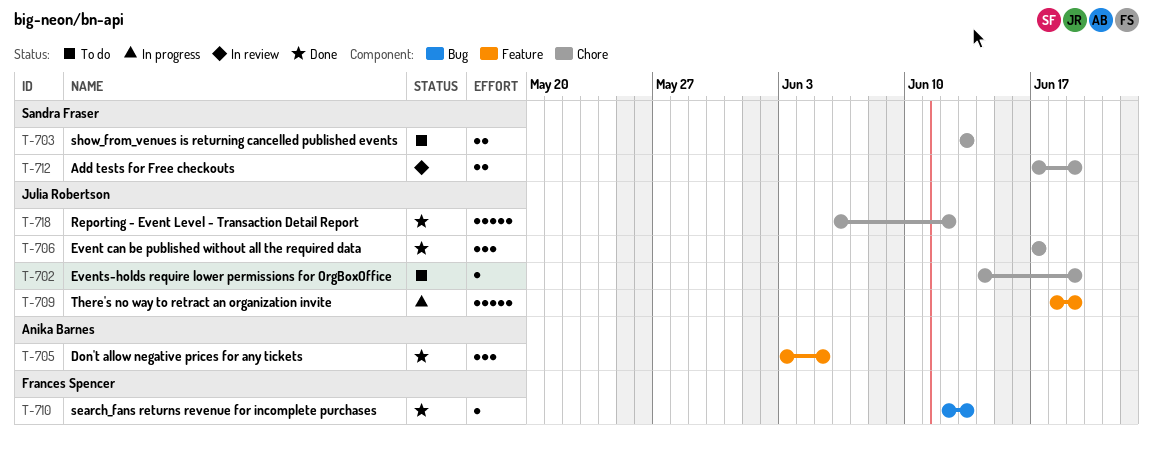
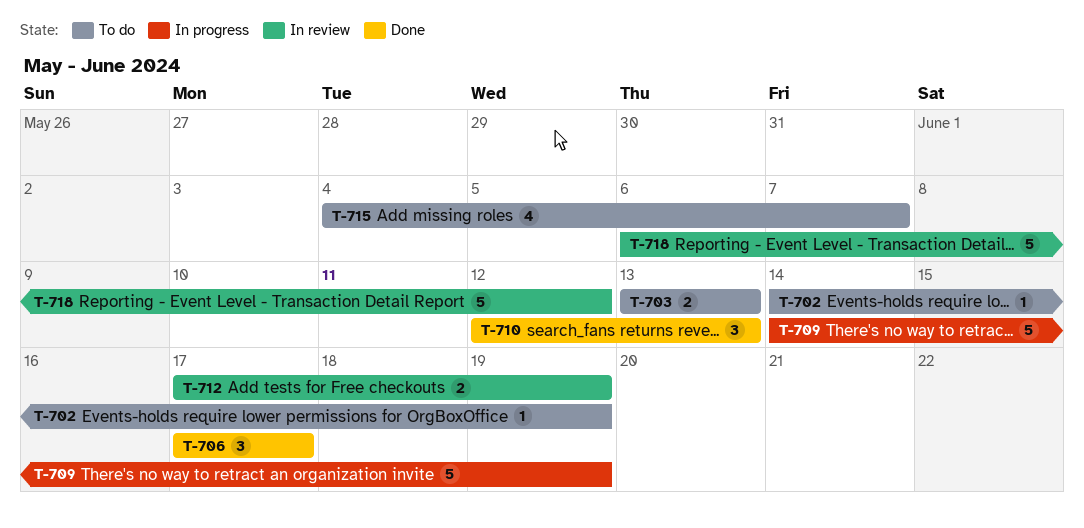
T-705: present -> none
T-709, start: Jun 18 -> Jun 14
T-710, estimate: 1 -> 3
T-715: none -> present
T-718, status: Done -> In review

